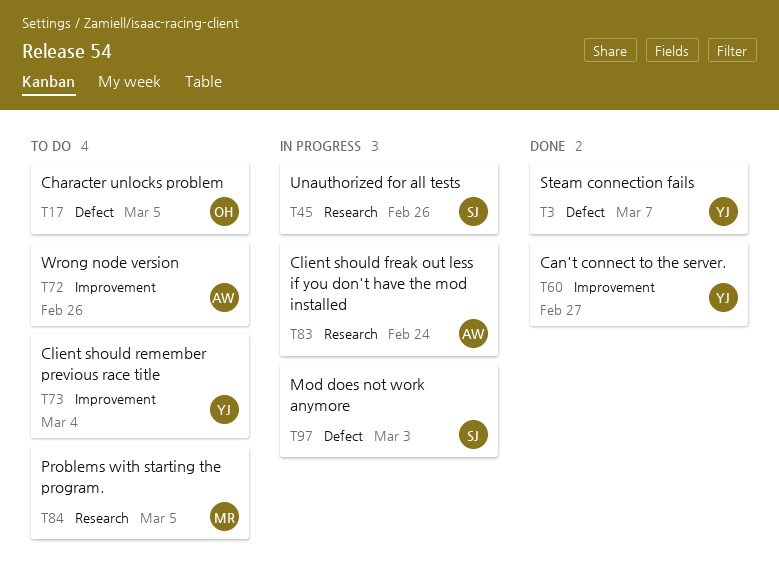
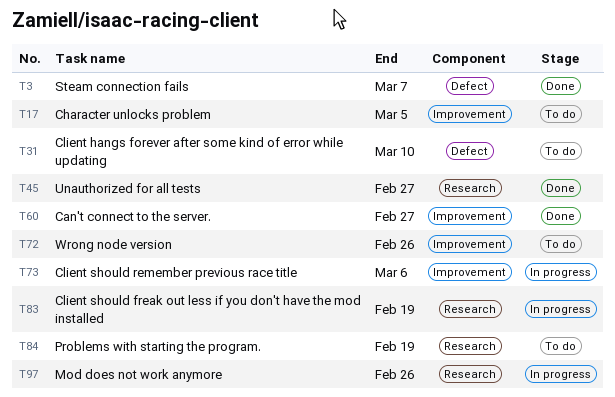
T17, label: Defect -> Improvement
T31: none -> present
T45, status: In progress -> Done
T45, due: Feb 26 -> Feb 27
T73, status: To do -> In progress
T73, due: Mar 4 -> Mar 6
T83, due: Feb 24 -> Feb 19
T84, due: Mar 5 -> Feb 19
T97, label: Defect -> Research
T97, due: Mar 3 -> Feb 26

